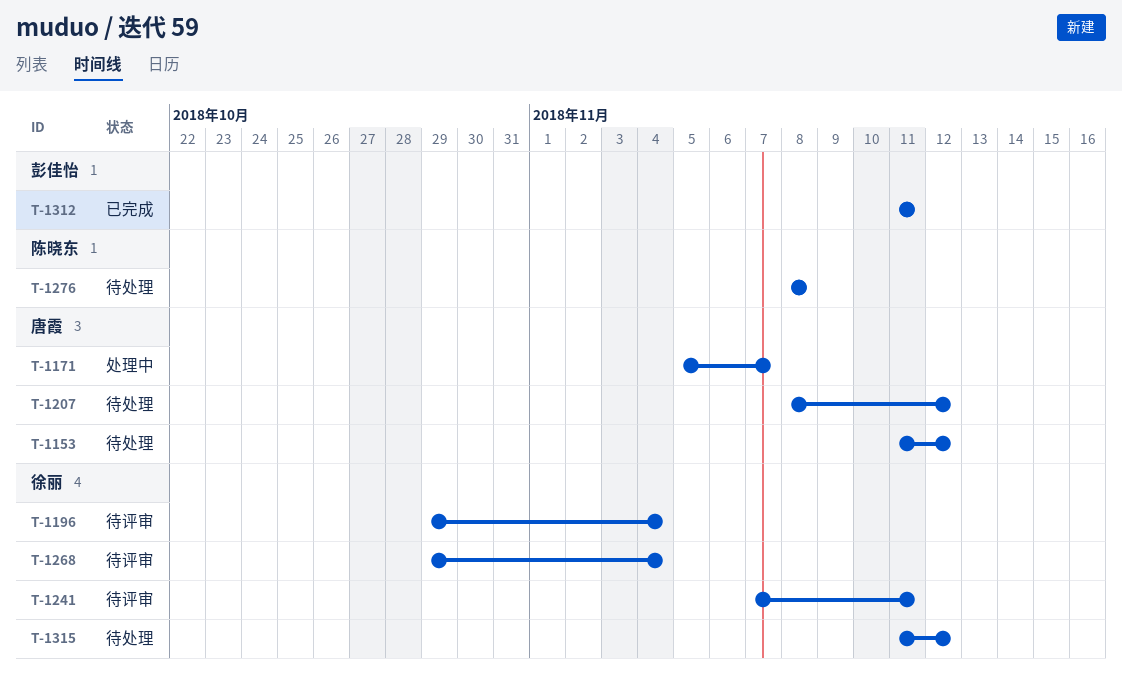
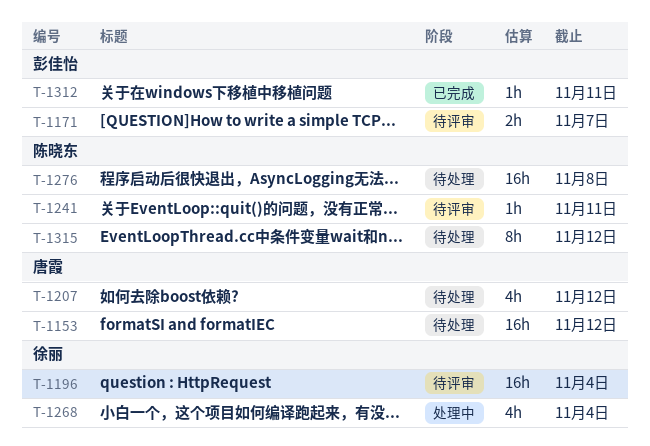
T-1171, status: 处理中 -> 待评审
T-1171, owner: 唐霞 -> 彭佳怡
T-1241, owner: 徐丽 -> 陈晓东
T-1268, status: 待评审 -> 处理中
T-1315, owner: 徐丽 -> 陈晓东

